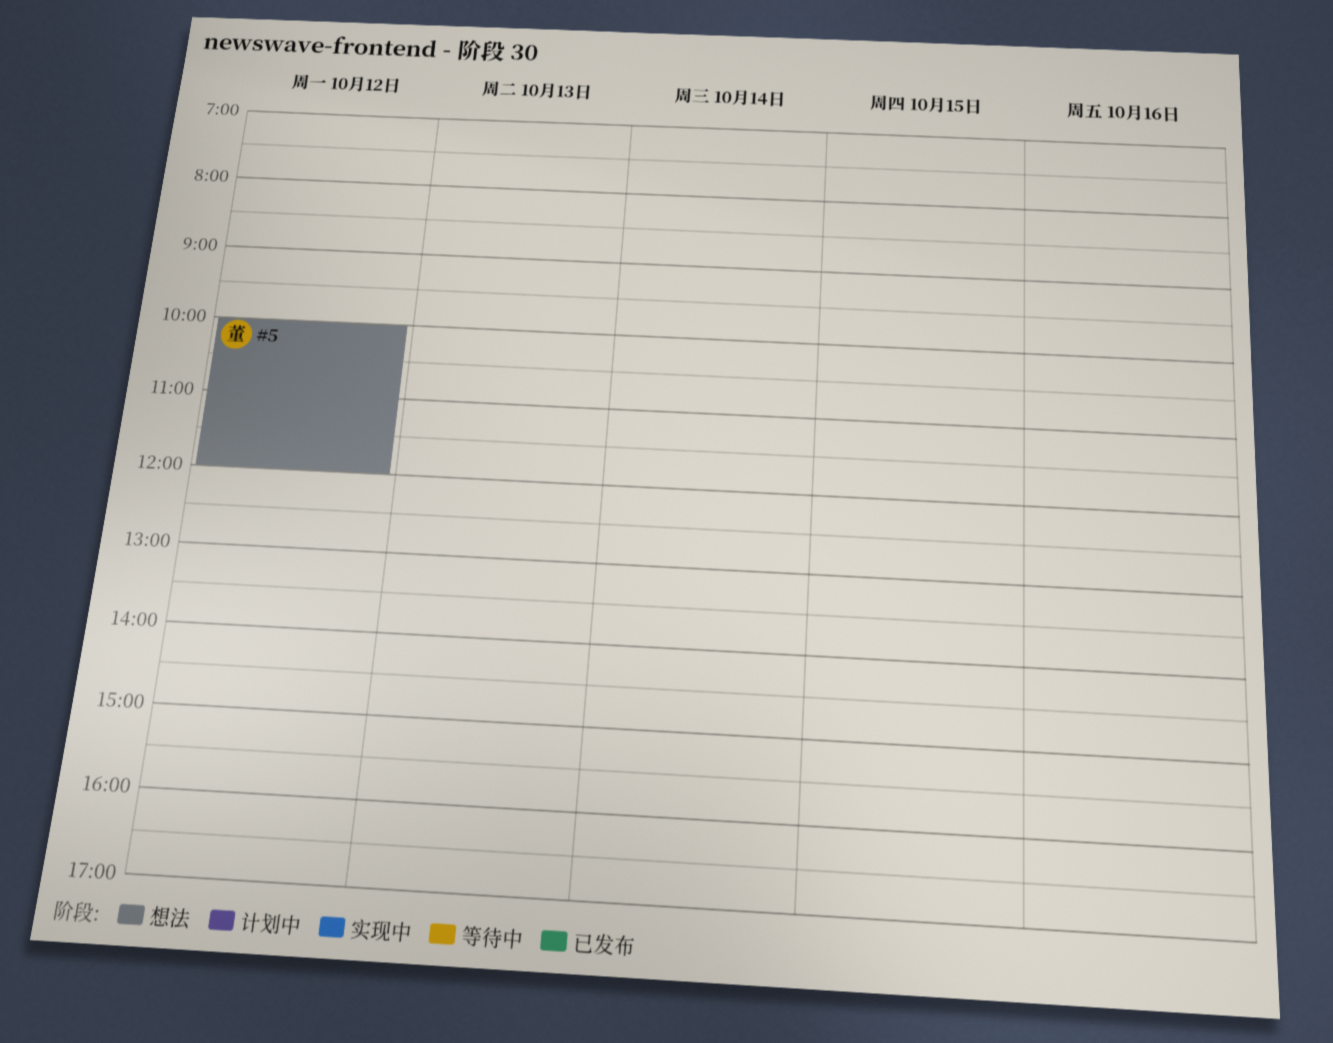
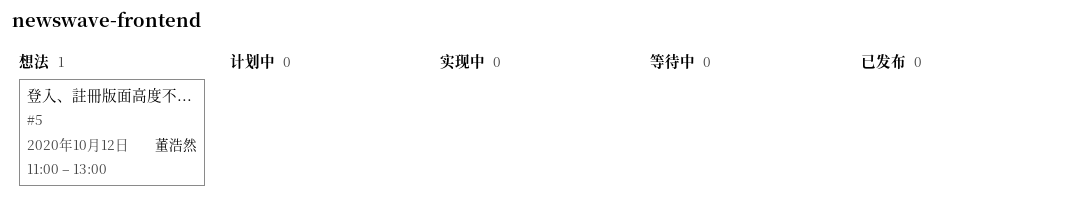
#5, begins: 10:00 -> 11:00
#5, ends: 12:00 -> 13:00

